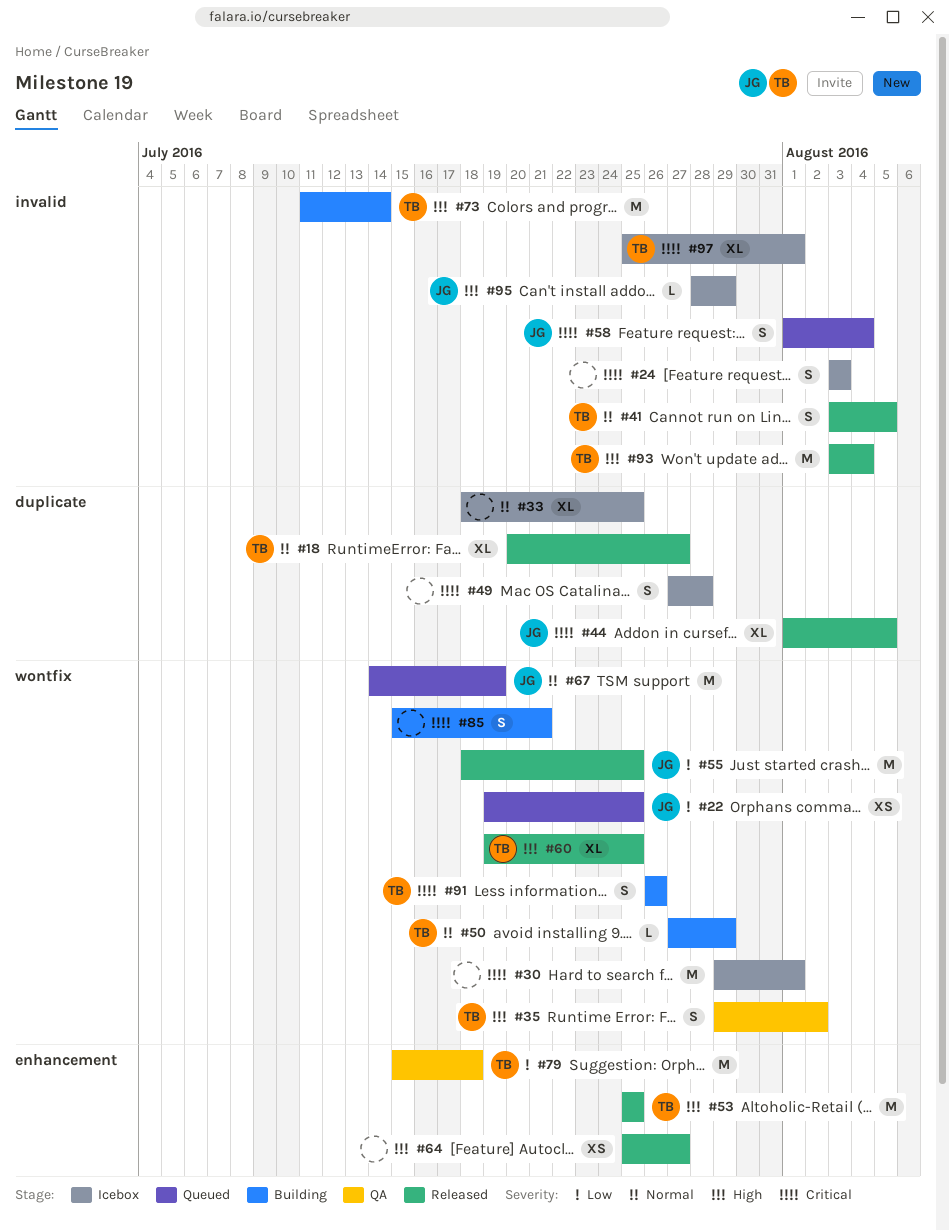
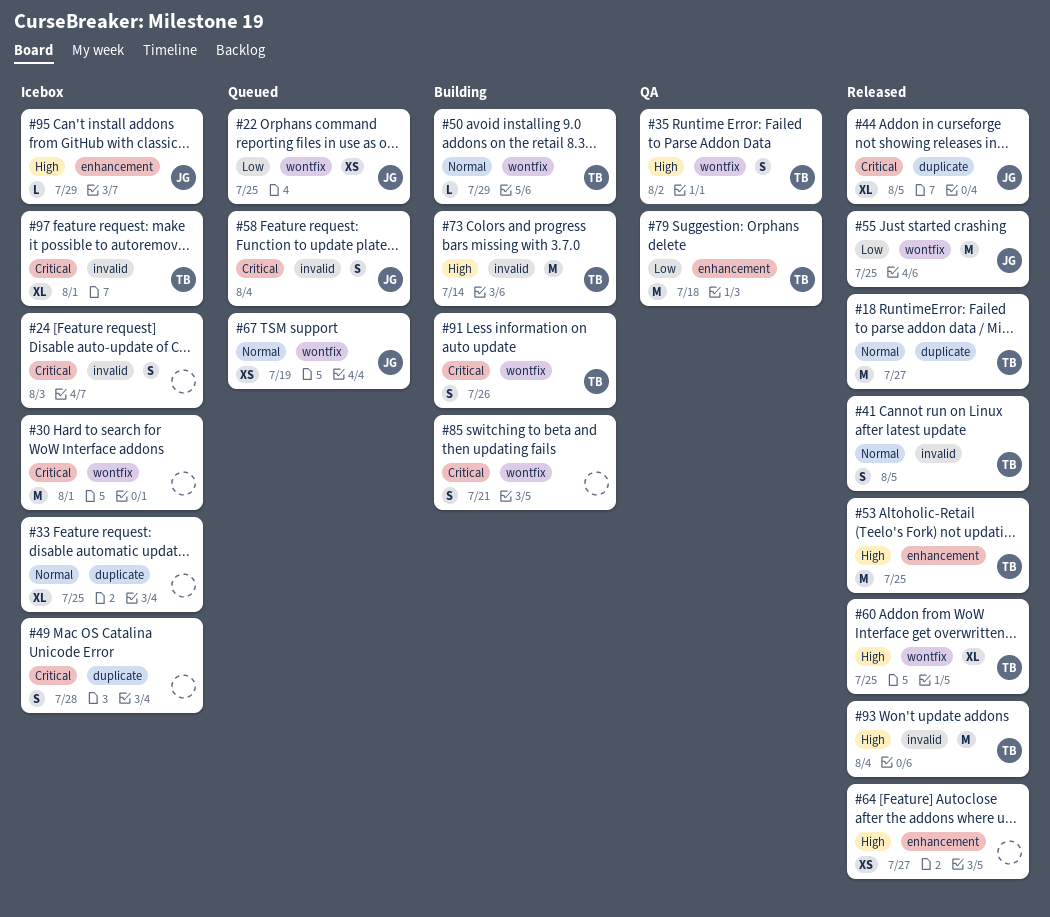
#18, estimate: XL -> M
#67, estimate: M -> XS
#95, label: invalid -> enhancement

